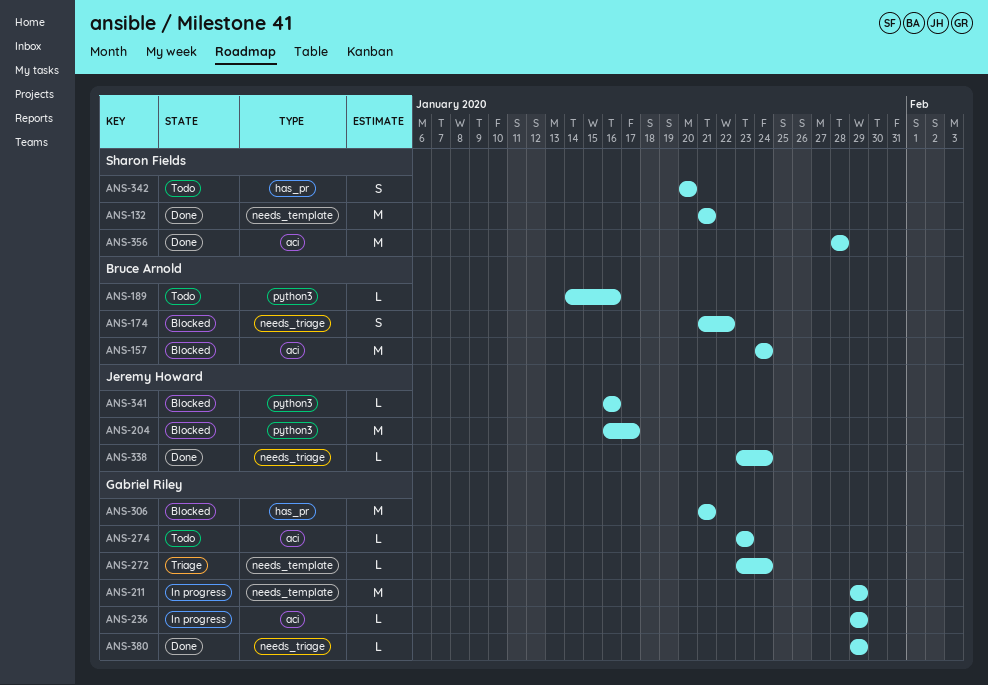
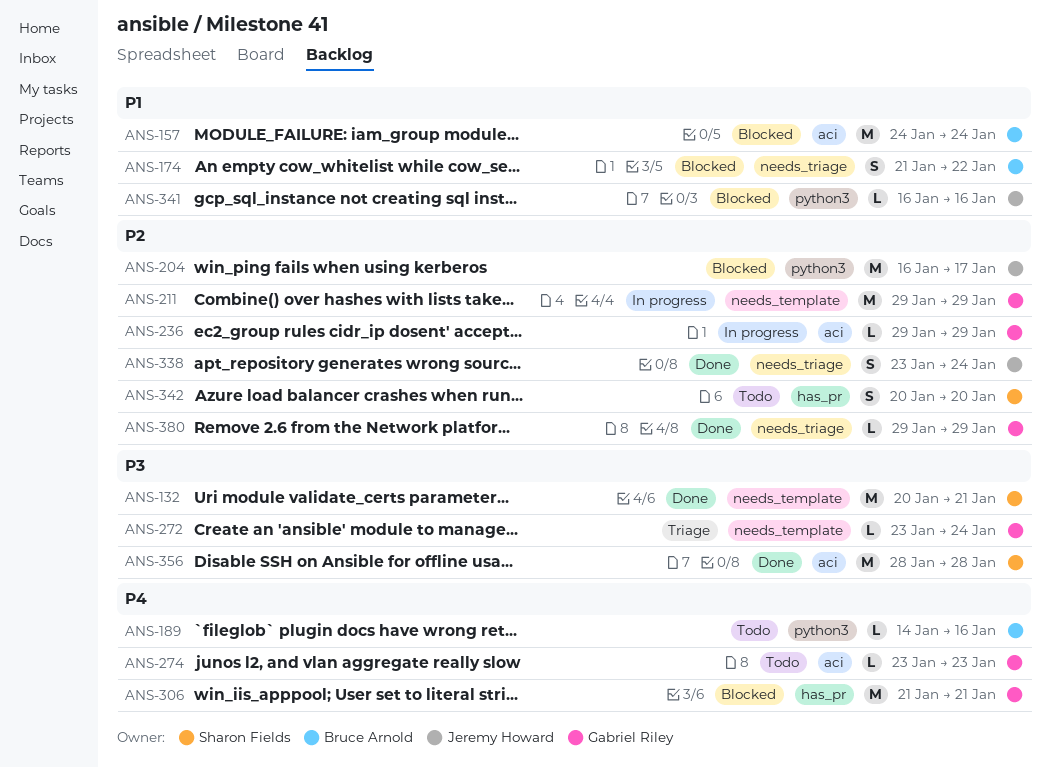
ANS-132, start: Jan 21 -> Jan 20
ANS-338, estimate: L -> S

